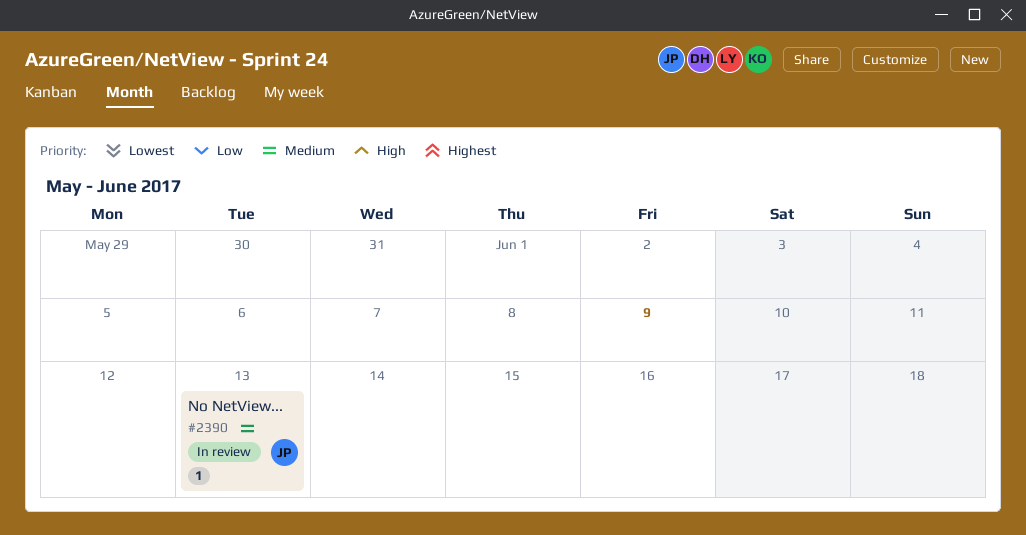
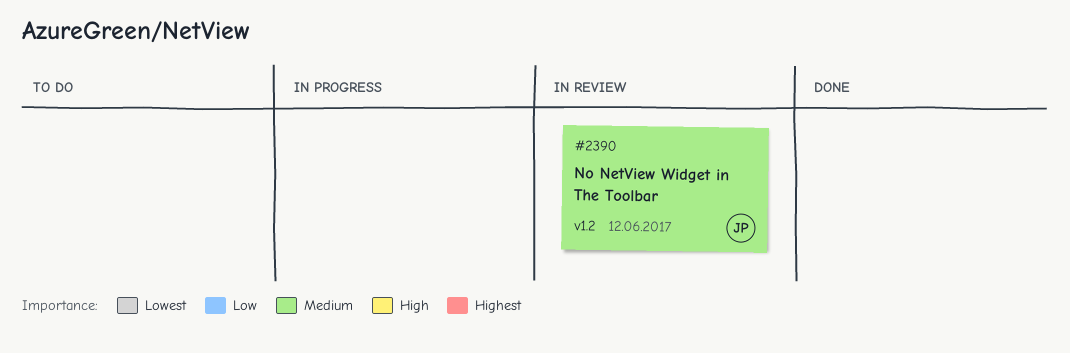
#2390, due: Jun 13 -> Jun 12

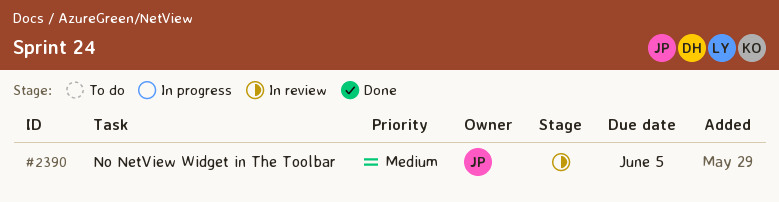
#2390, due: Jun 12 -> Jun 5

